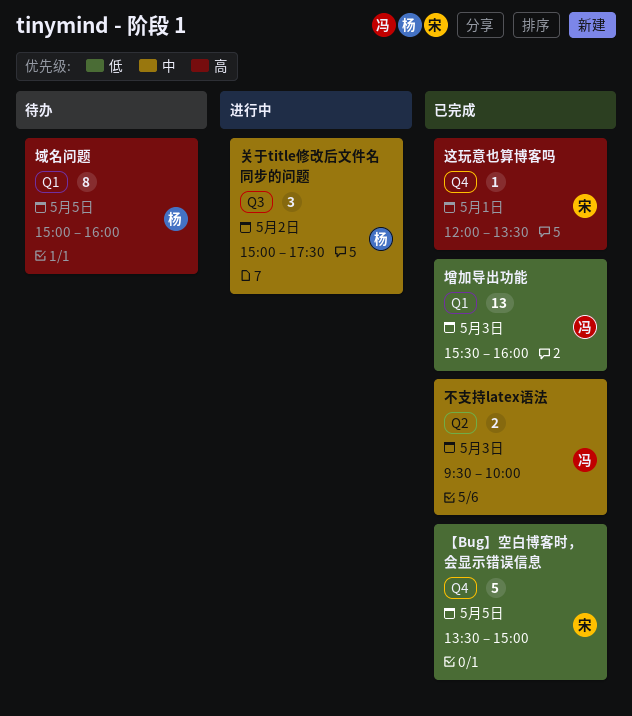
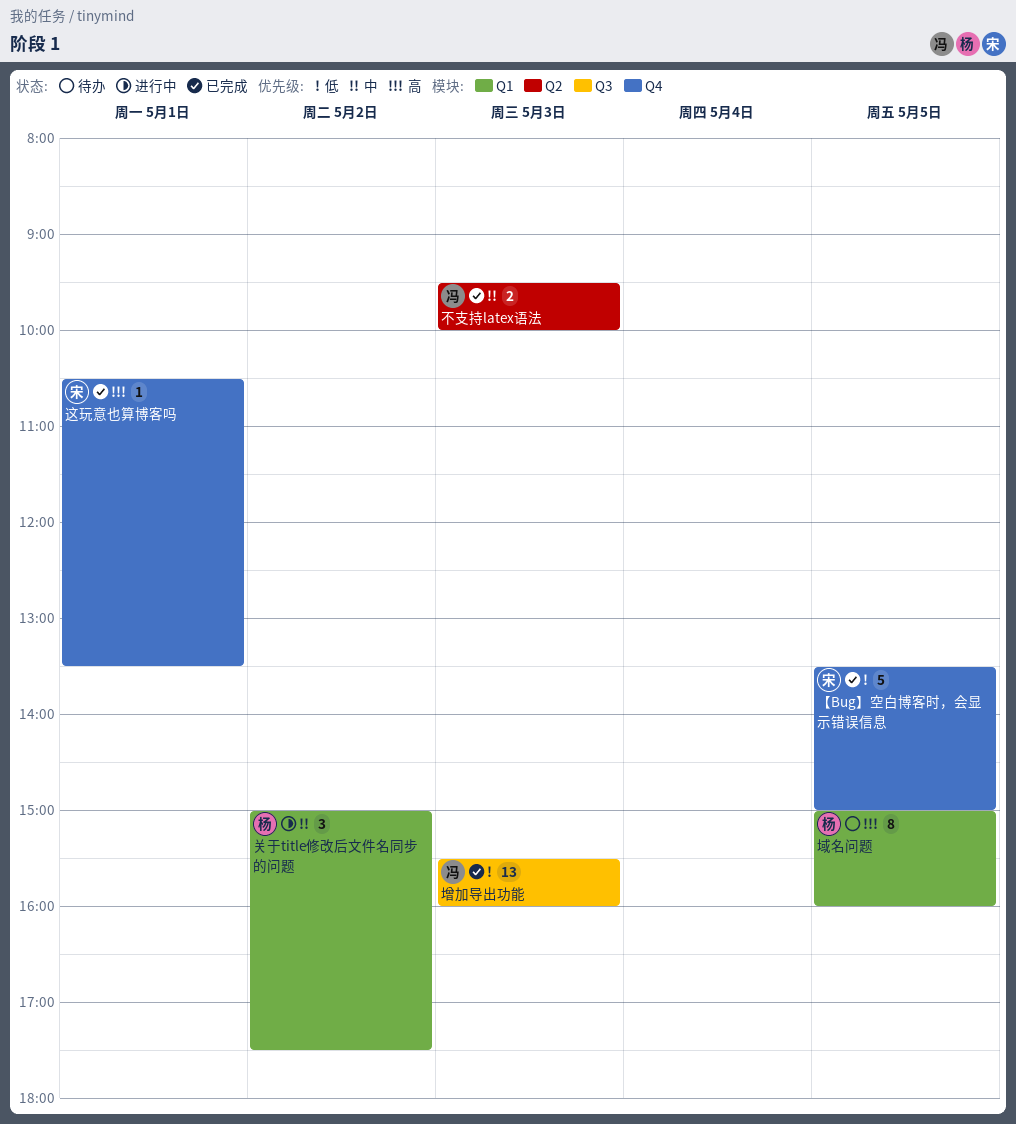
关于title修改后文件名同步的问题, label: Q3 -> Q1
增加导出功能, label: Q1 -> Q3
这玩意也算博客吗, begins: 12:00 -> 10:30

